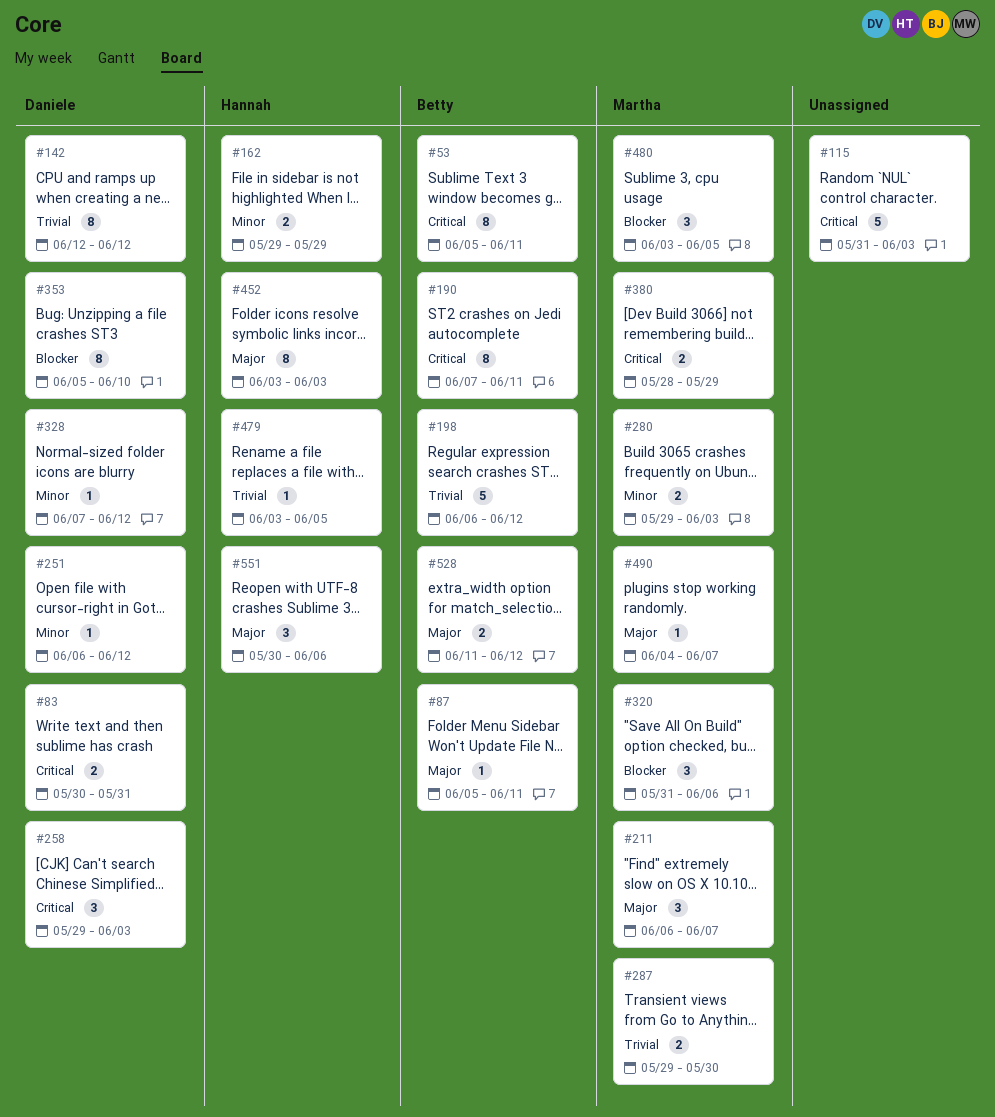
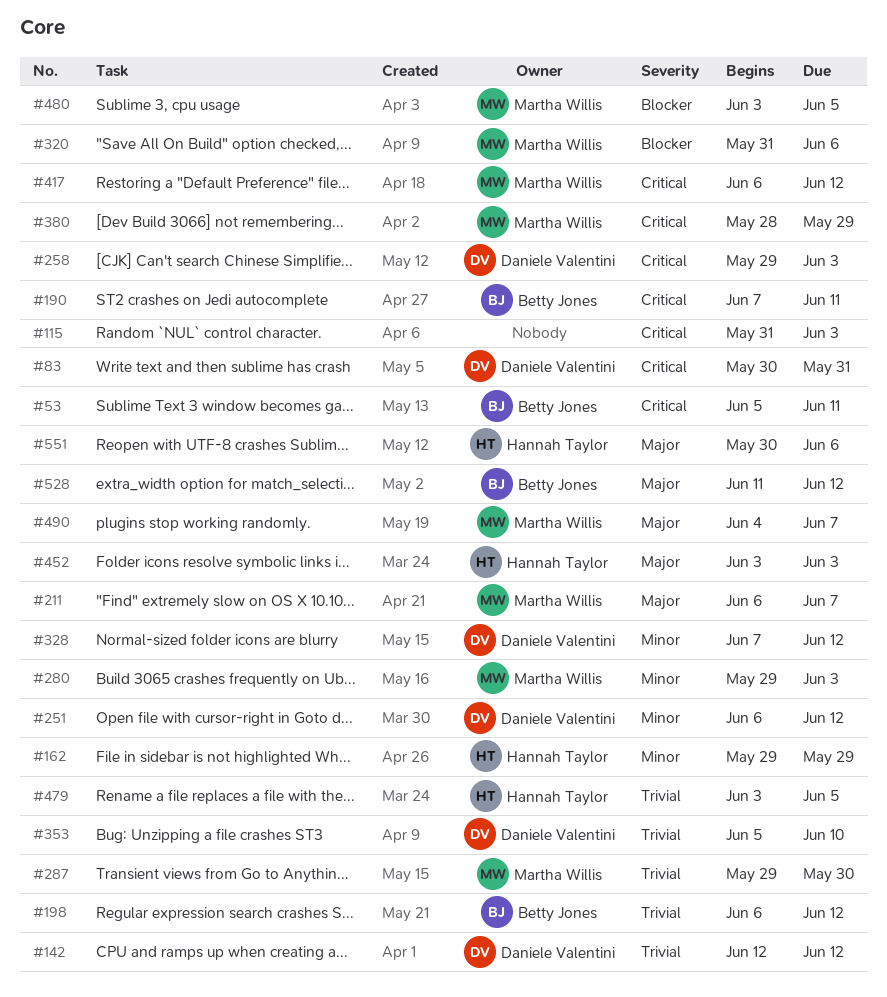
#87: present -> none
#353, priority: Blocker -> Trivial
#417: none -> present

